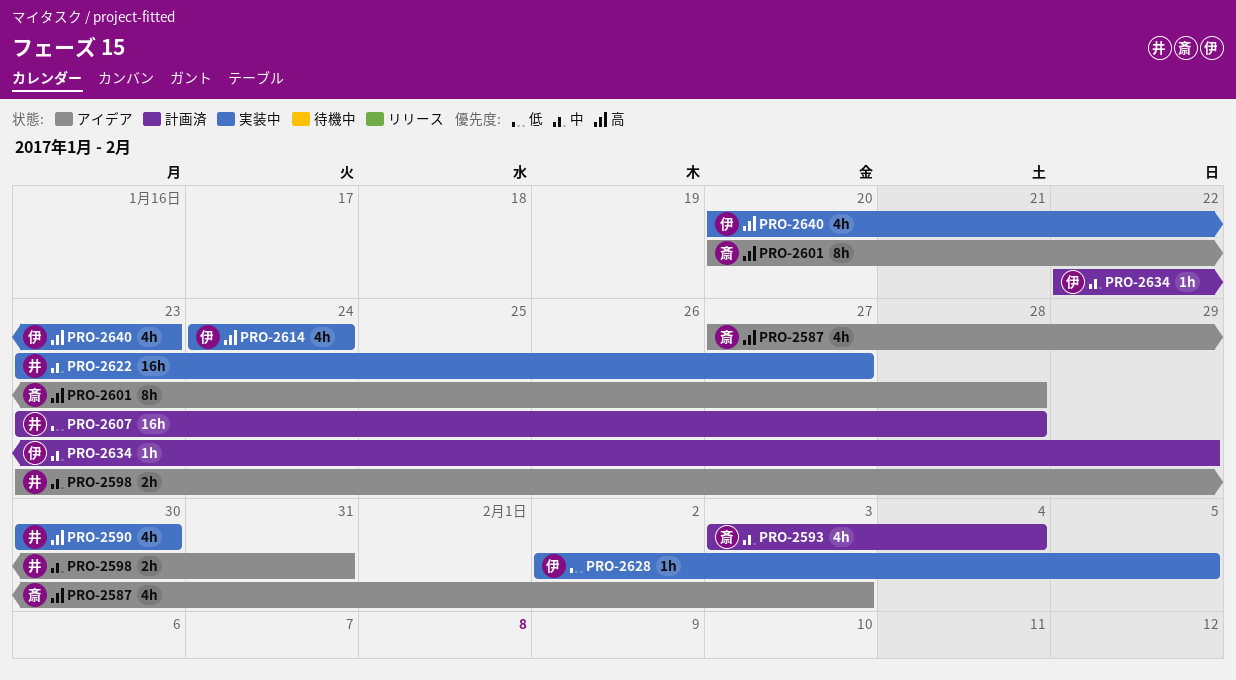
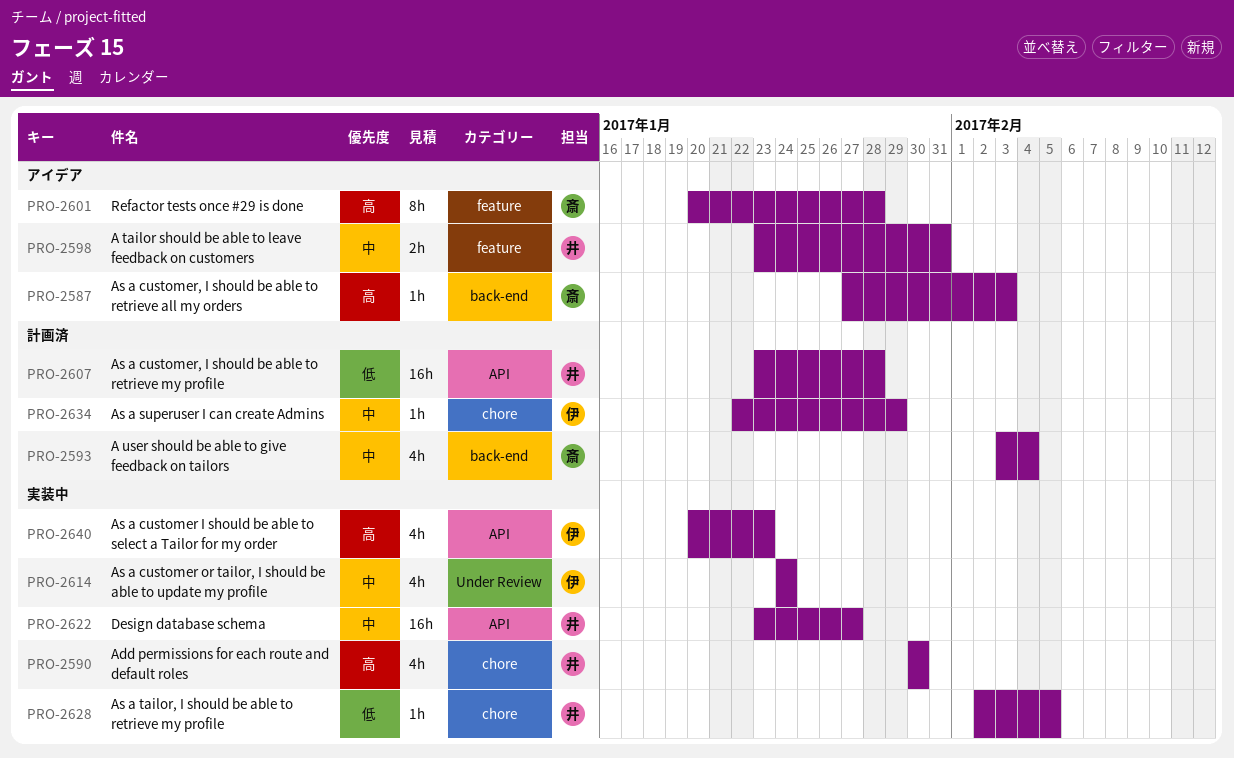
PRO-2587, estimate: 4h -> 1h
PRO-2614, priority: 高 -> 中
PRO-2628, owner: 伊 -> 井

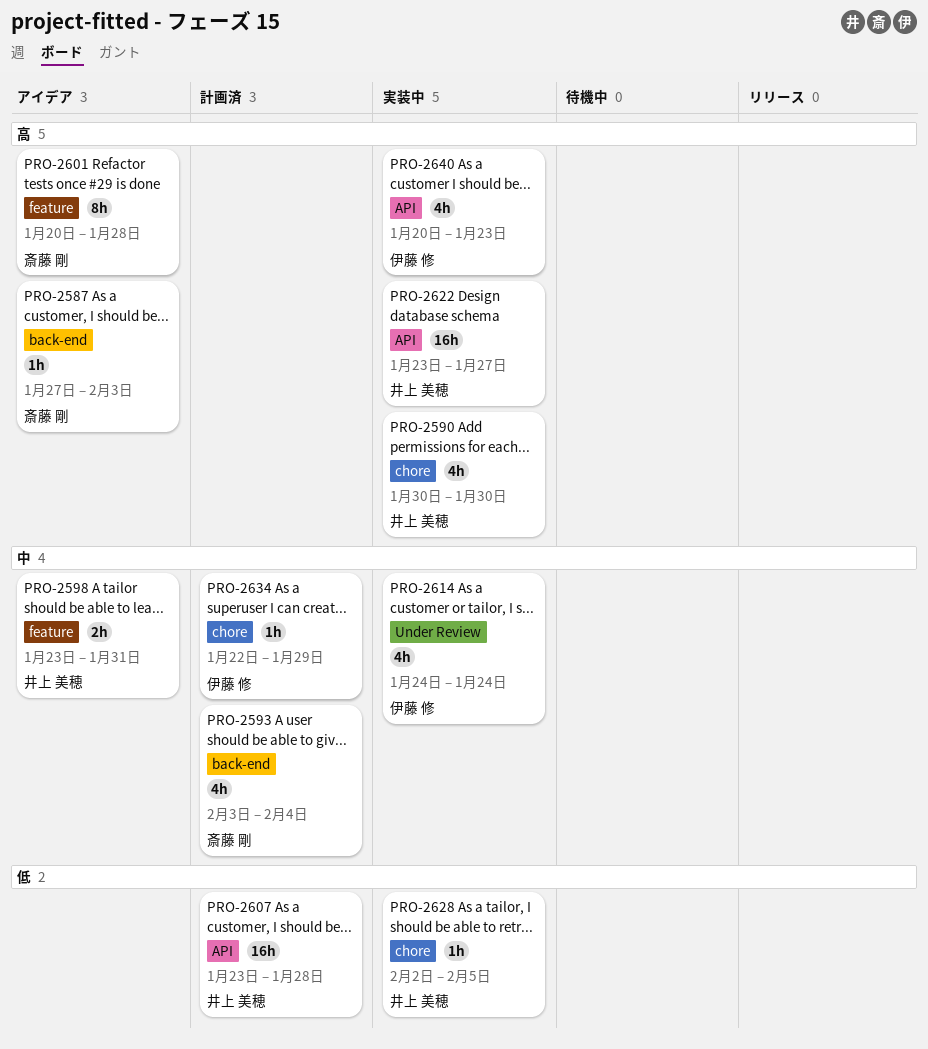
PRO-2622, priority: 中 -> 高

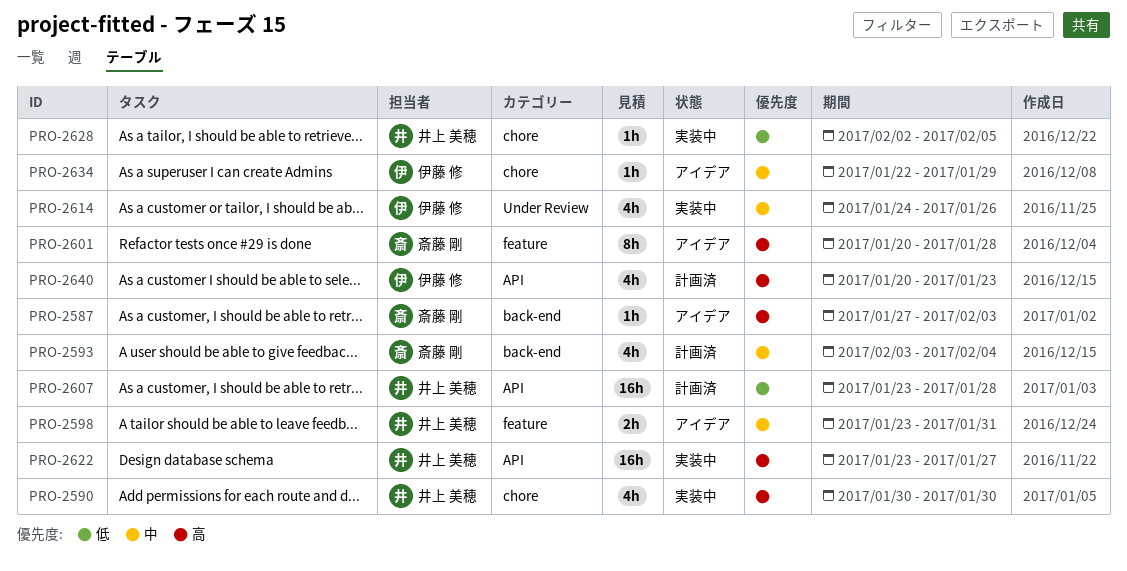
PRO-2614, due: Jan 24 -> Jan 26
PRO-2634, status: 計画済 -> アイデア
PRO-2640, status: 実装中 -> 計画済

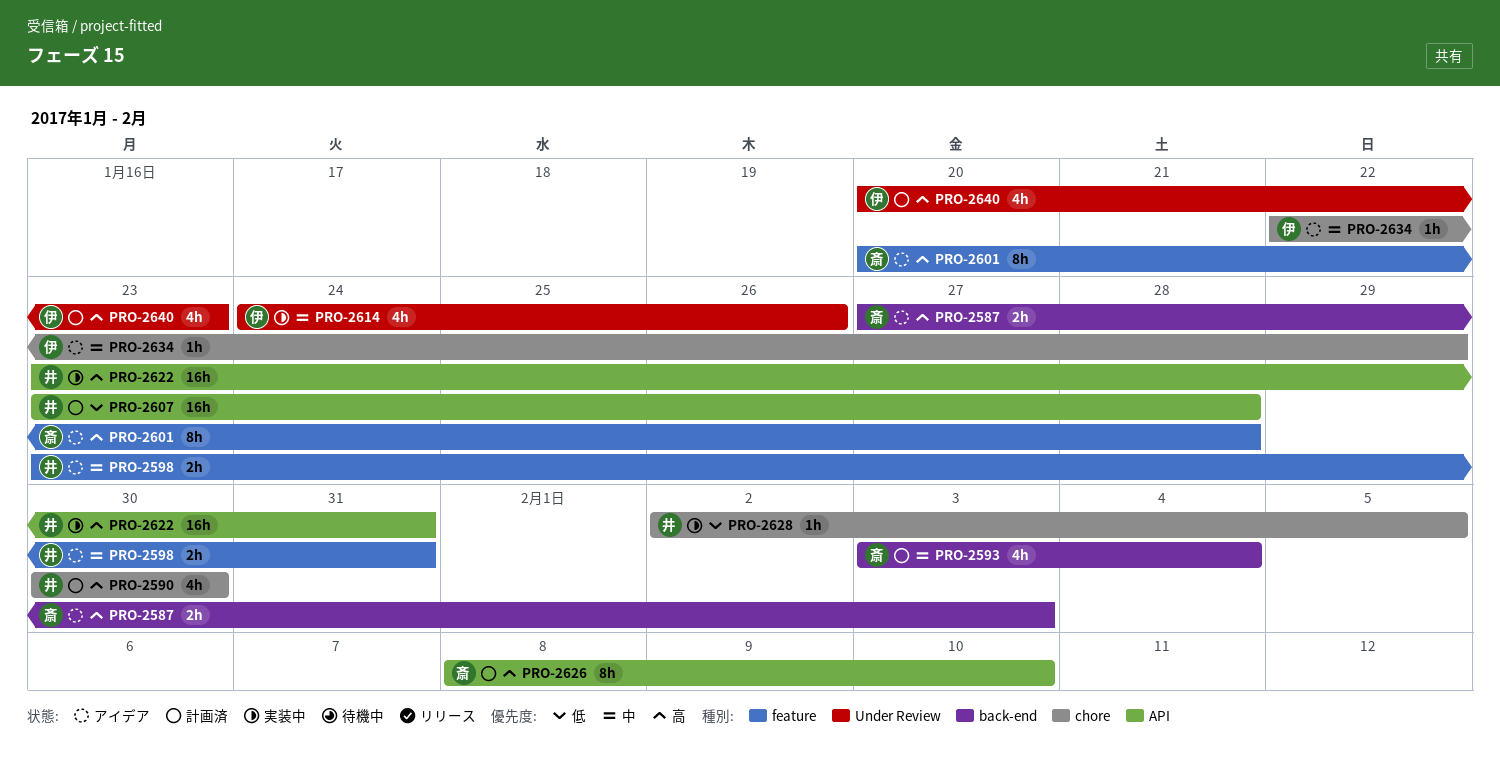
PRO-2587, estimate: 1h -> 2h
PRO-2590, status: 実装中 -> 計画済
PRO-2622, due: Jan 27 -> Jan 31
PRO-2626: none -> present
PRO-2640, label: API -> Under Review

